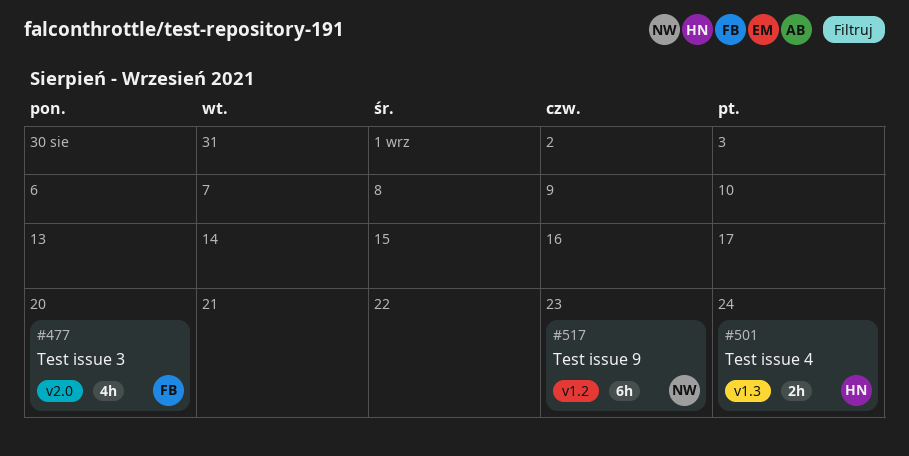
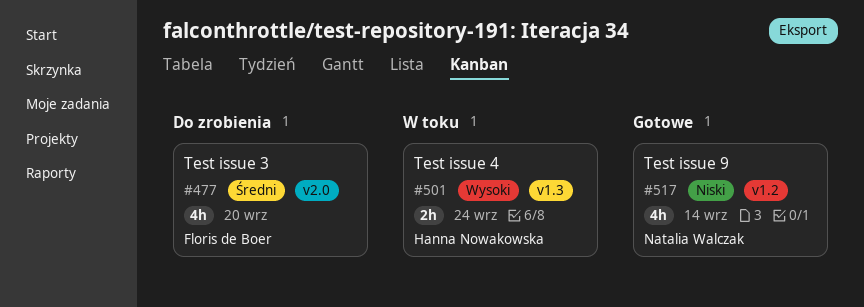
#517, estimate: 6h -> 4h
#517, due: Sep 23 -> Sep 14

